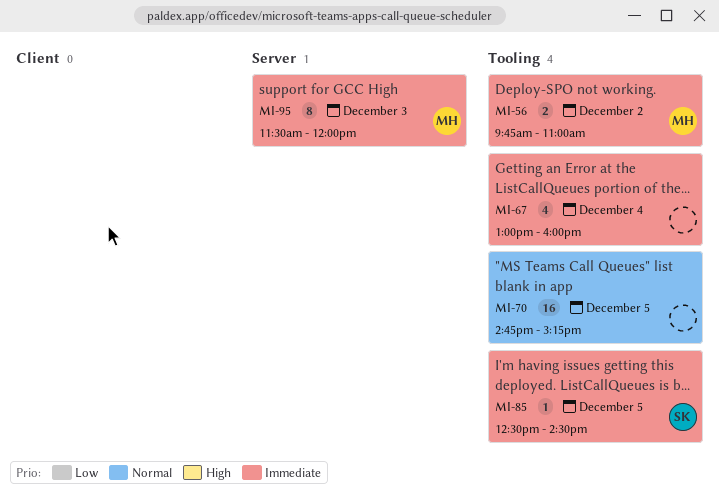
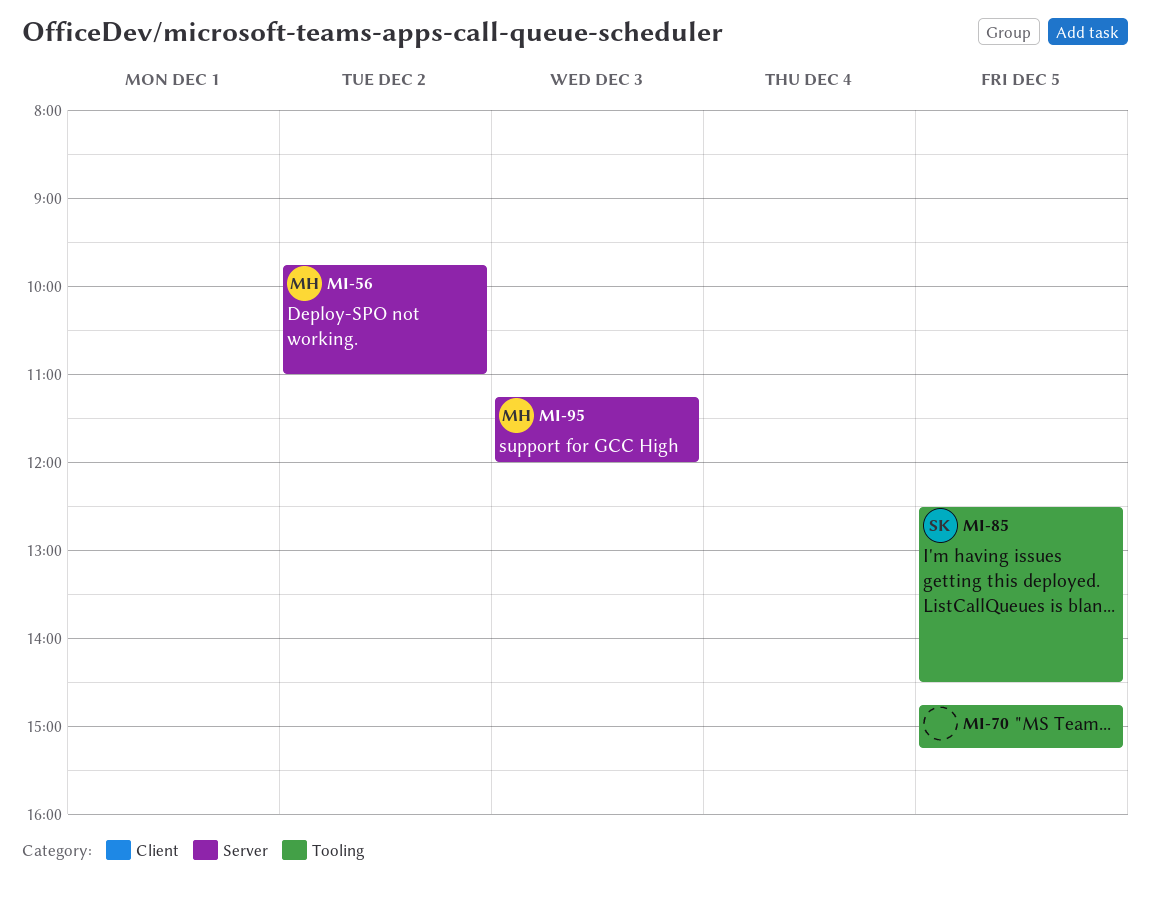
MI-56, label: Tooling -> Server
MI-67: present -> none
MI-95, begins: 11:30 -> 11:15

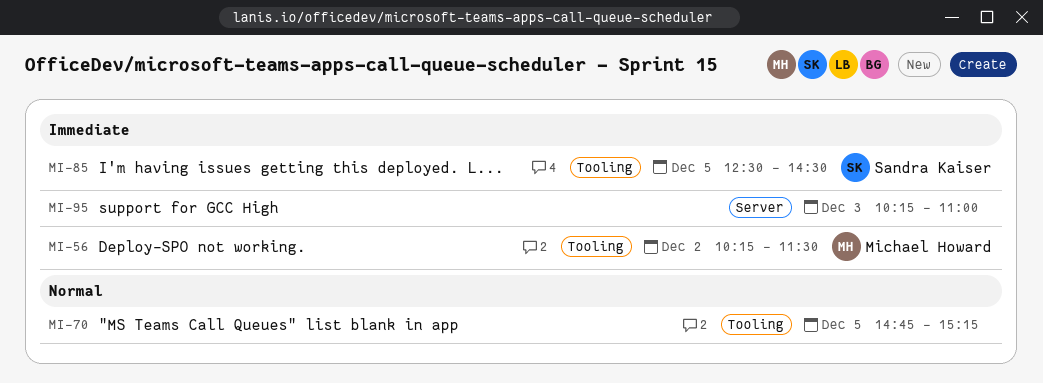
MI-56, label: Server -> Tooling
MI-56, begins: 09:45 -> 10:15
MI-56, ends: 11:00 -> 11:30
MI-95, owner: Michael Howard -> none
MI-95, begins: 11:15 -> 10:15
MI-95, ends: 12:00 -> 11:00

